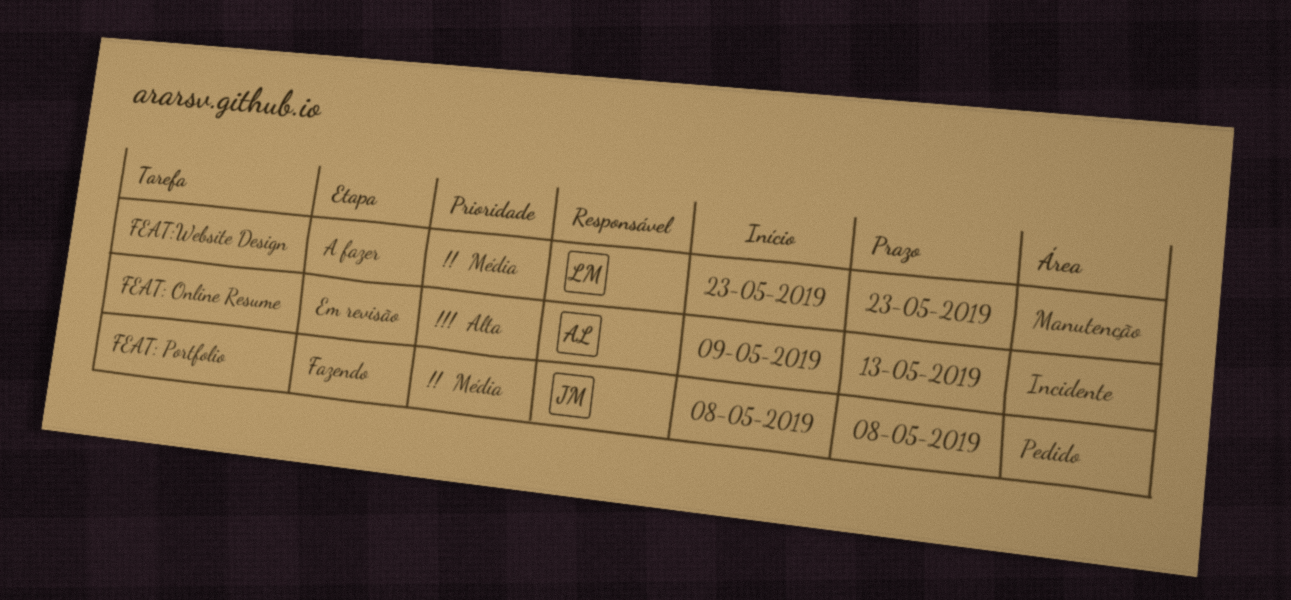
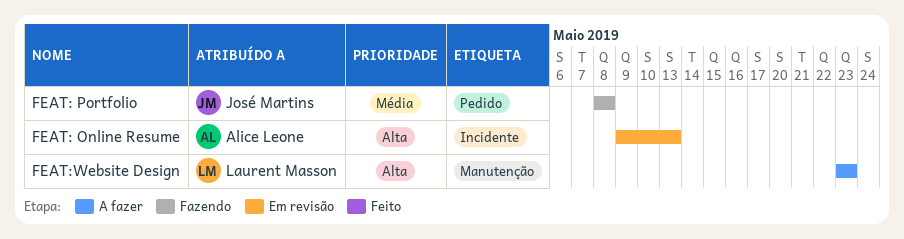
FEAT:Website Design, priority: Média -> Alta

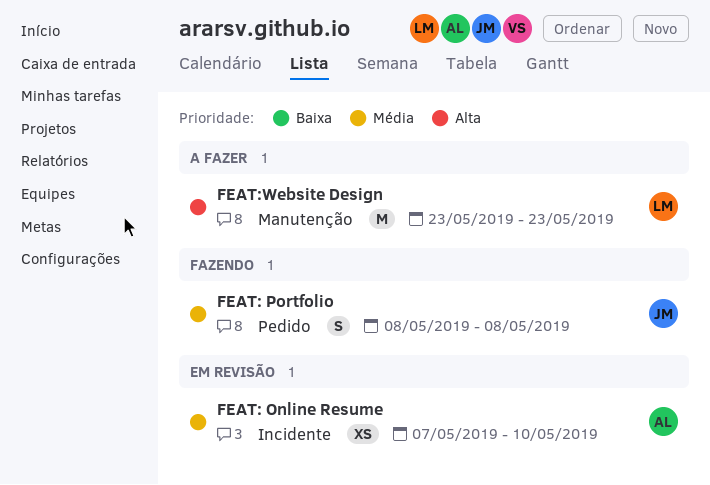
FEAT: Online Resume, priority: Alta -> Média
FEAT: Online Resume, start: May 9 -> May 7
FEAT: Online Resume, due: May 13 -> May 10

